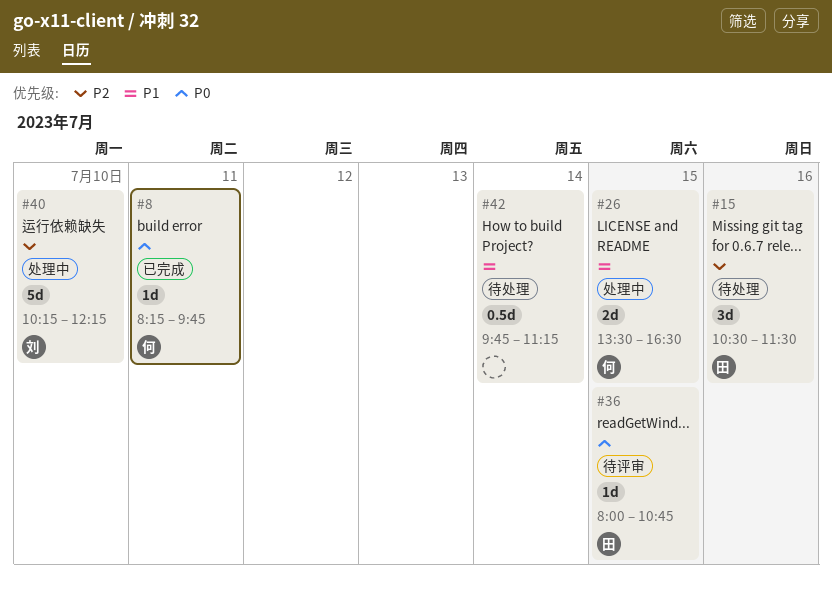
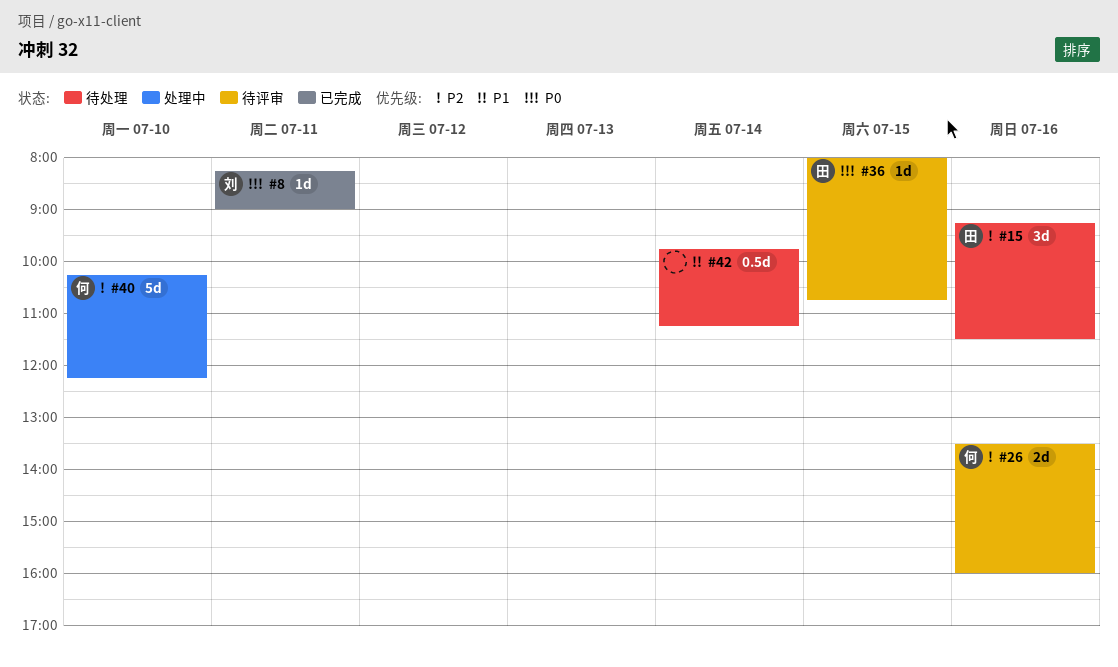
#8, owner: 何 -> 刘
#8, ends: 09:45 -> 09:00
#15, begins: 10:30 -> 09:15
#26, status: 处理中 -> 待评审
#26, priority: P1 -> P2
#26, day: Jul 15 -> Jul 16
#26, ends: 16:30 -> 16:00
#40, owner: 刘 -> 何

